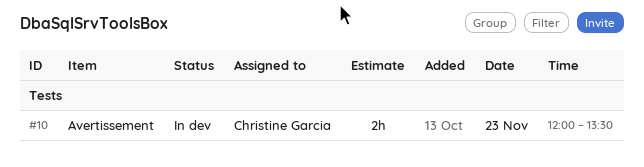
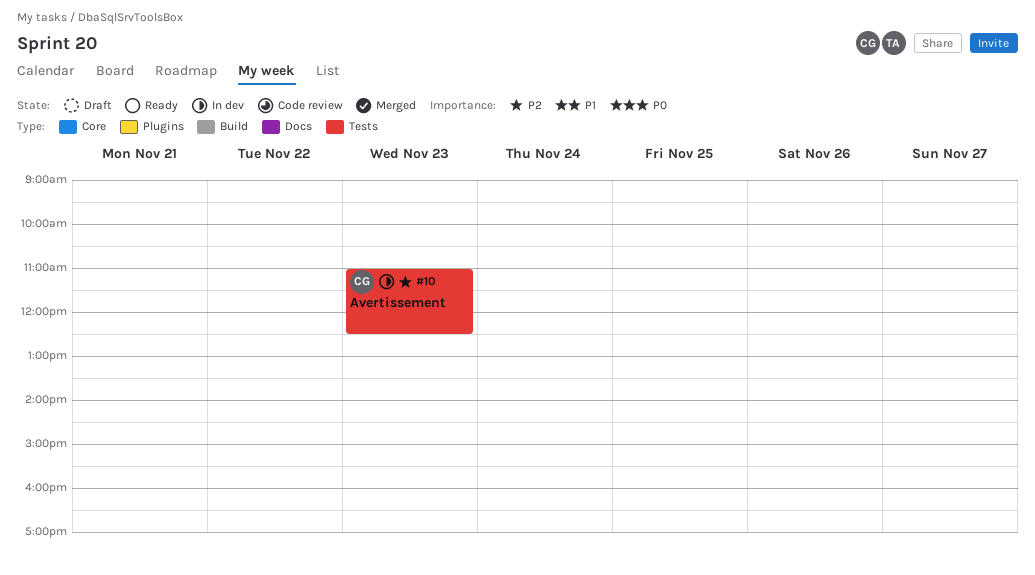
#10, begins: 12:00 -> 11:00
#10, ends: 13:30 -> 12:30

